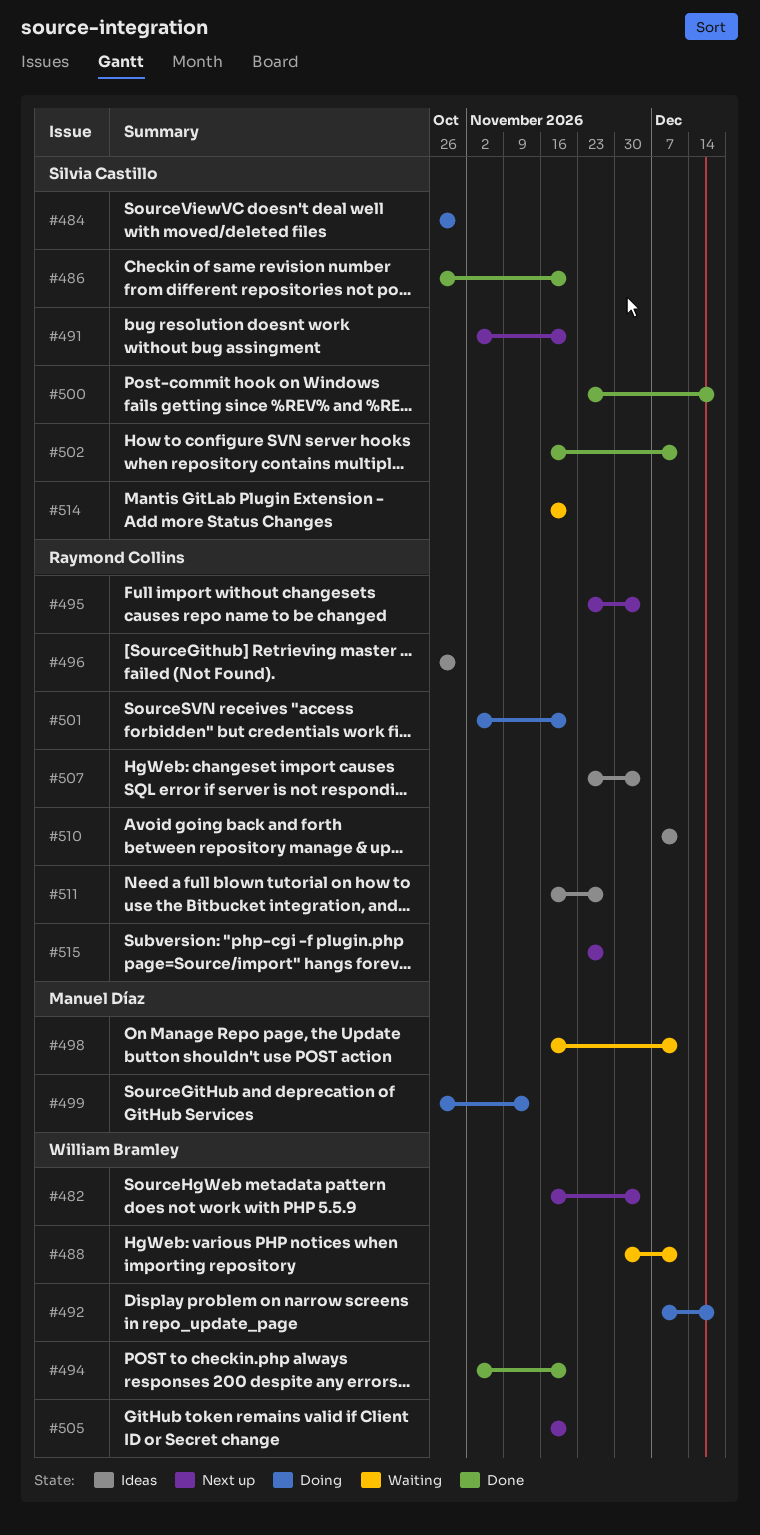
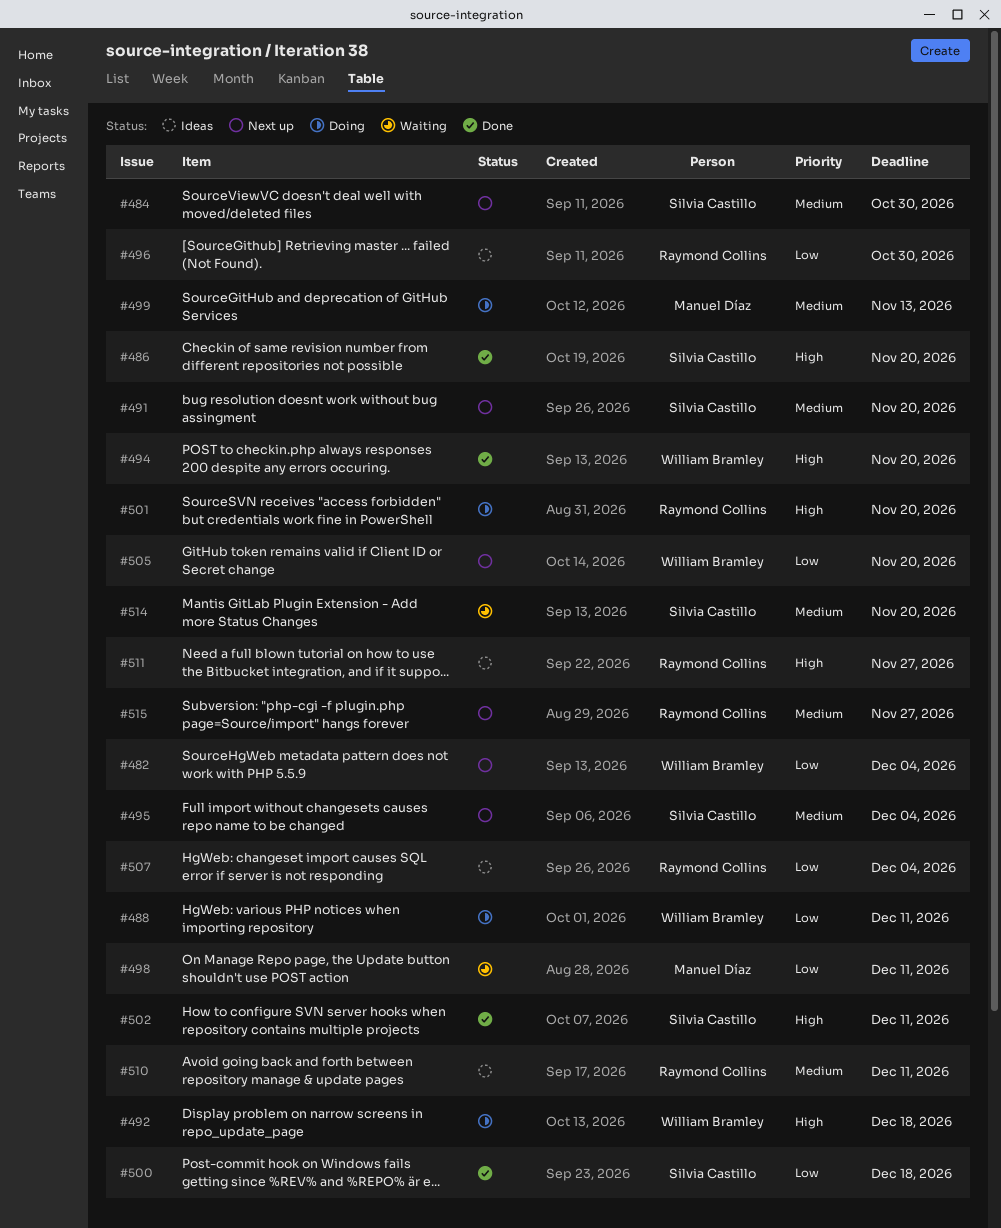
#484, status: Doing -> Next up
#488, status: Waiting -> Doing
#495, owner: Raymond Collins -> Silvia Castillo

